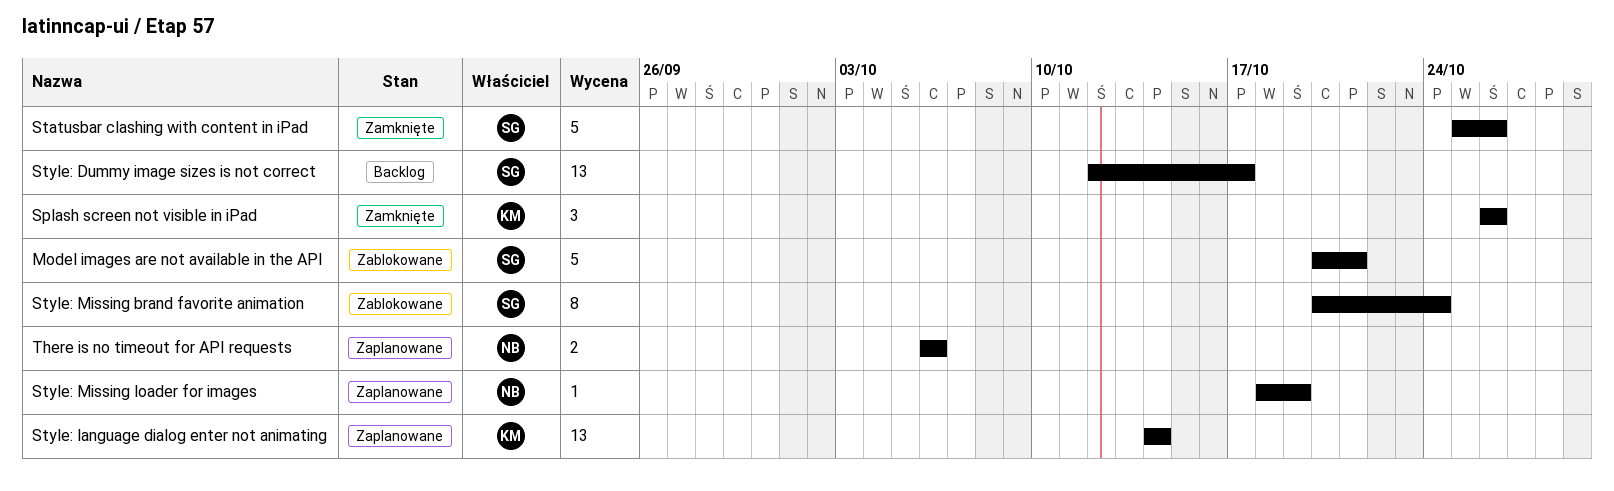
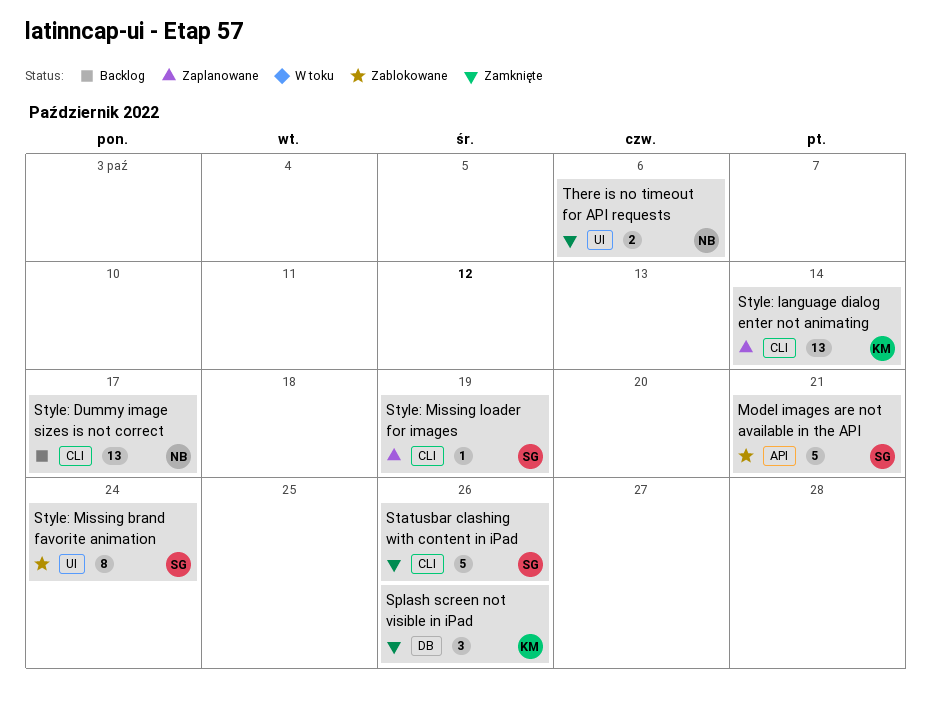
Style: Dummy image sizes is not correct, owner: SG -> NB
Style: Missing loader for images, owner: NB -> SG
There is no timeout for API requests, status: Zaplanowane -> Zamknięte

